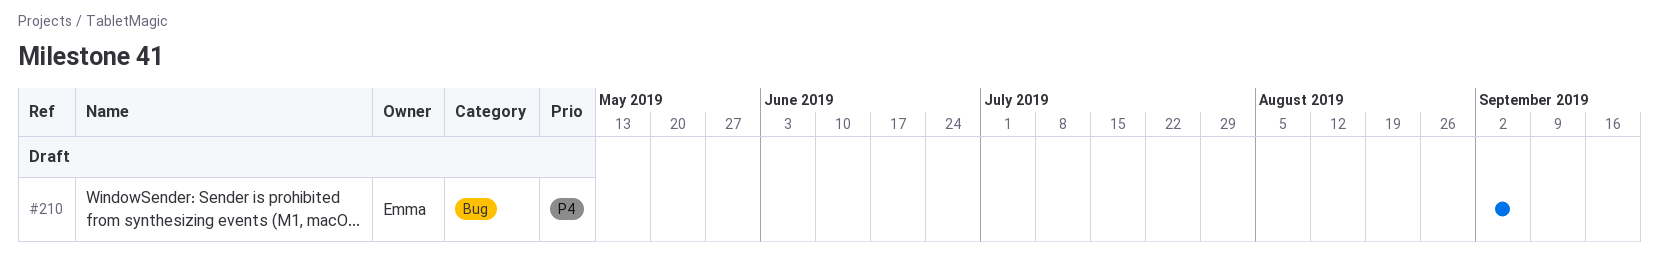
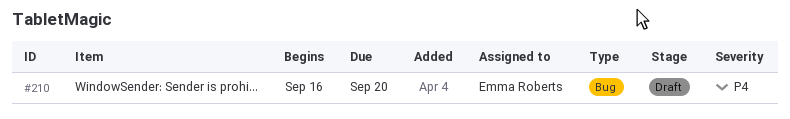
#210, start: Sep 2 -> Sep 16
#210, due: Sep 6 -> Sep 20

